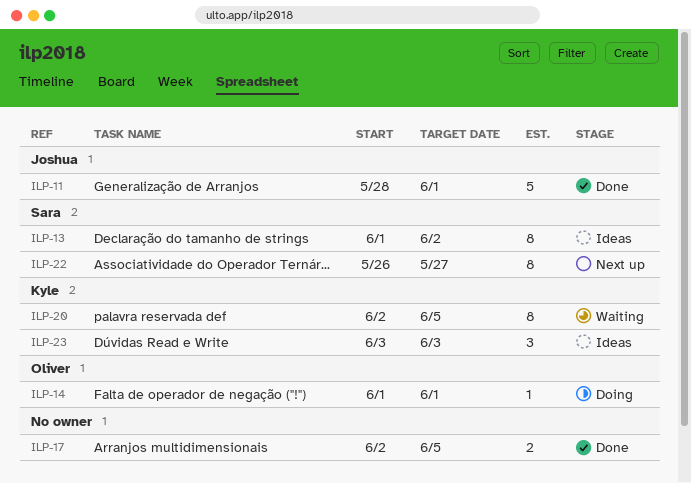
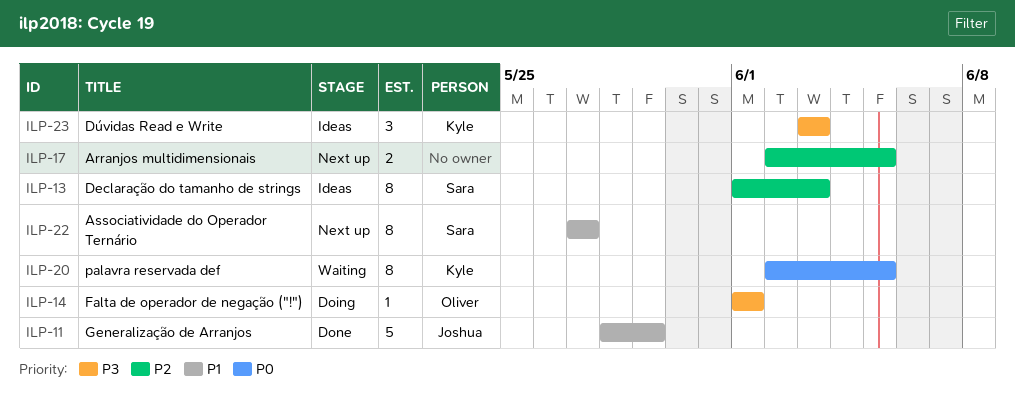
ILP-11, due: Jun 1 -> May 29
ILP-13, due: Jun 2 -> Jun 3
ILP-17, status: Done -> Next up
ILP-22, start: May 26 -> May 27

